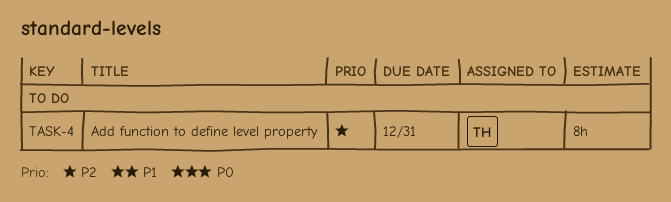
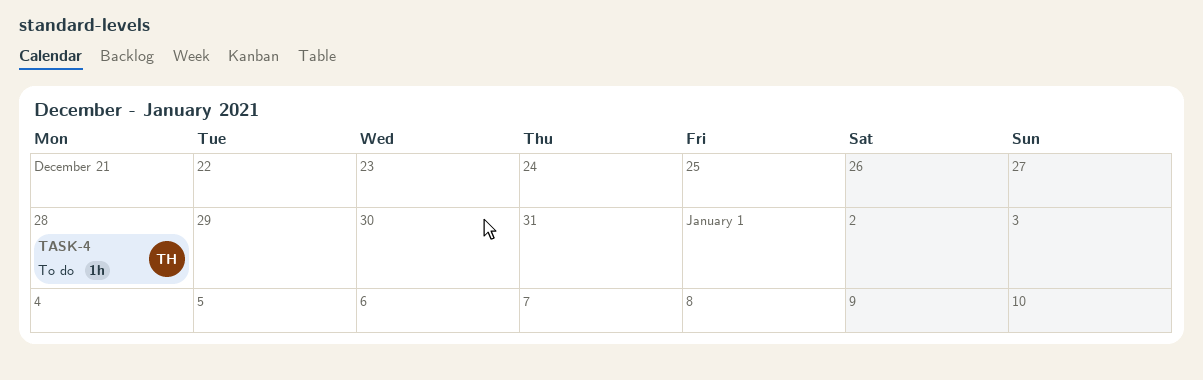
TASK-4, estimate: 8h -> 1h
TASK-4, due: Dec 31 -> Dec 28

